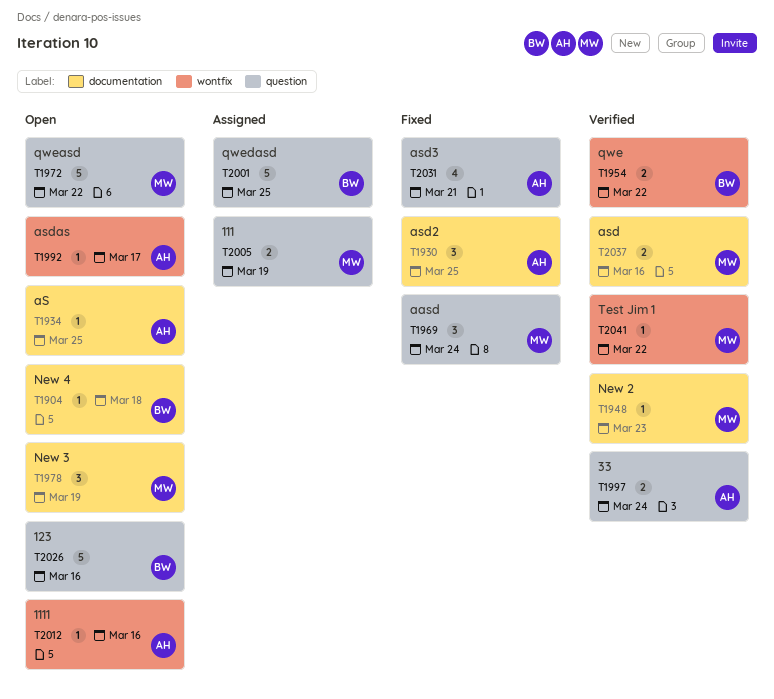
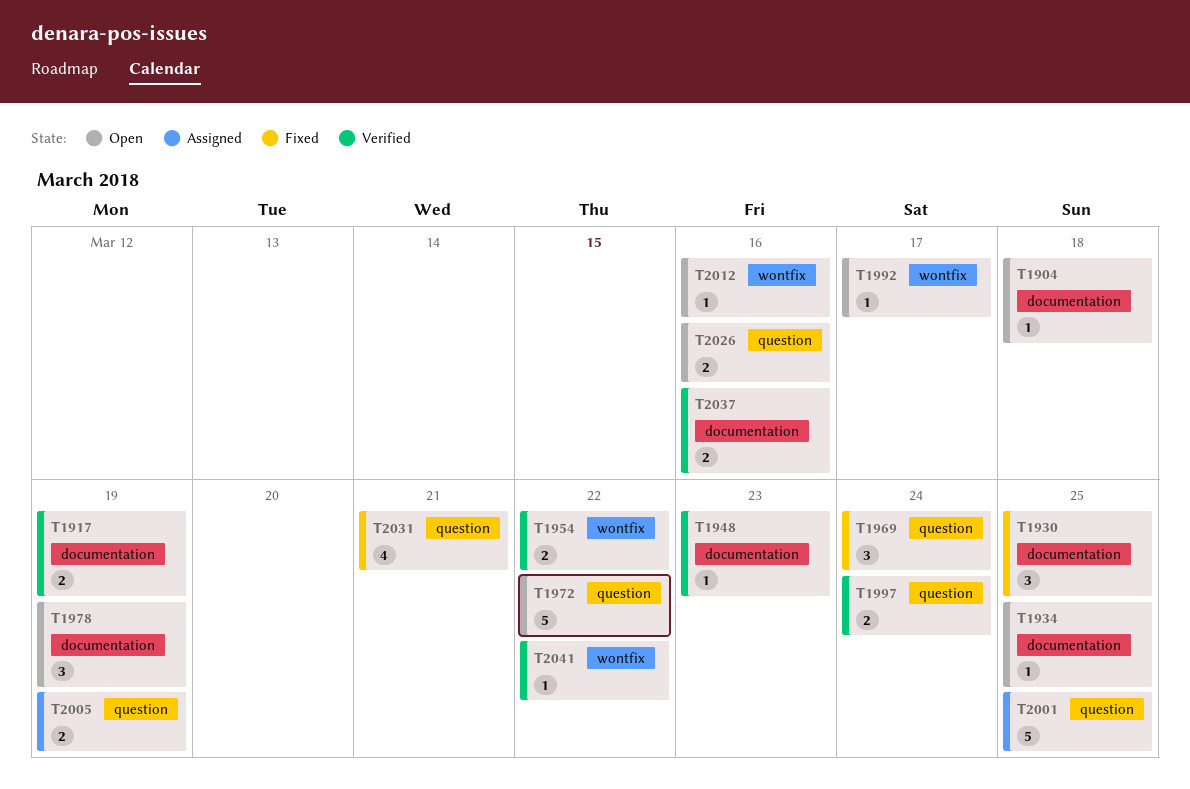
T1917: none -> present
T2026, estimate: 5 -> 2

